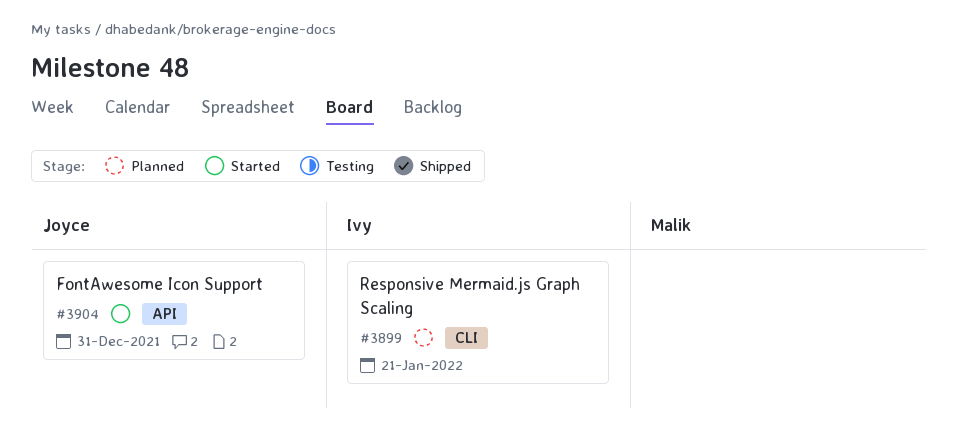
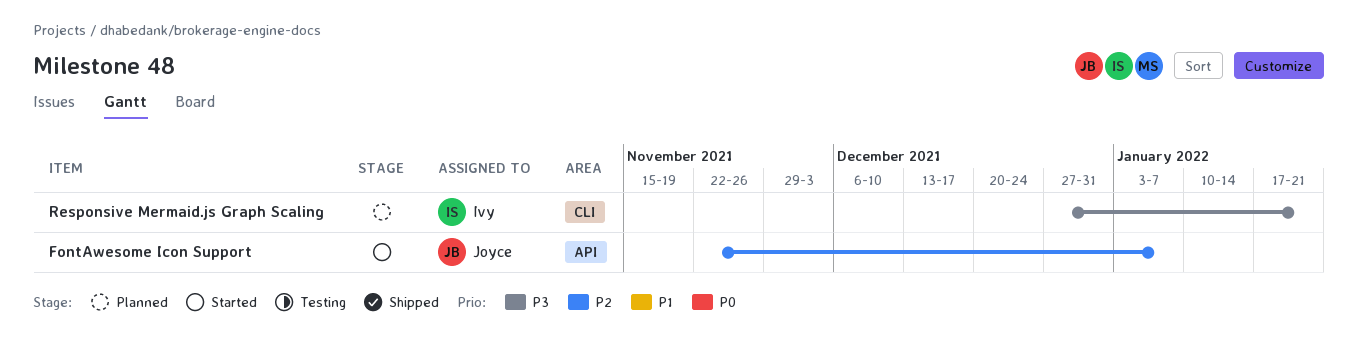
FontAwesome Icon Support, due: Dec 31 -> Jan 7

